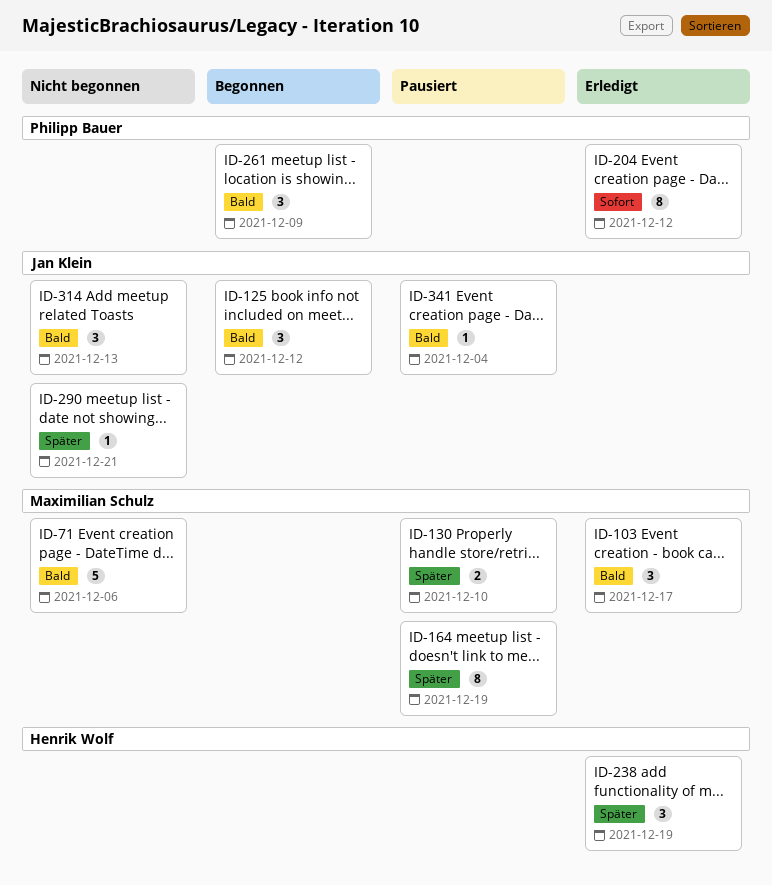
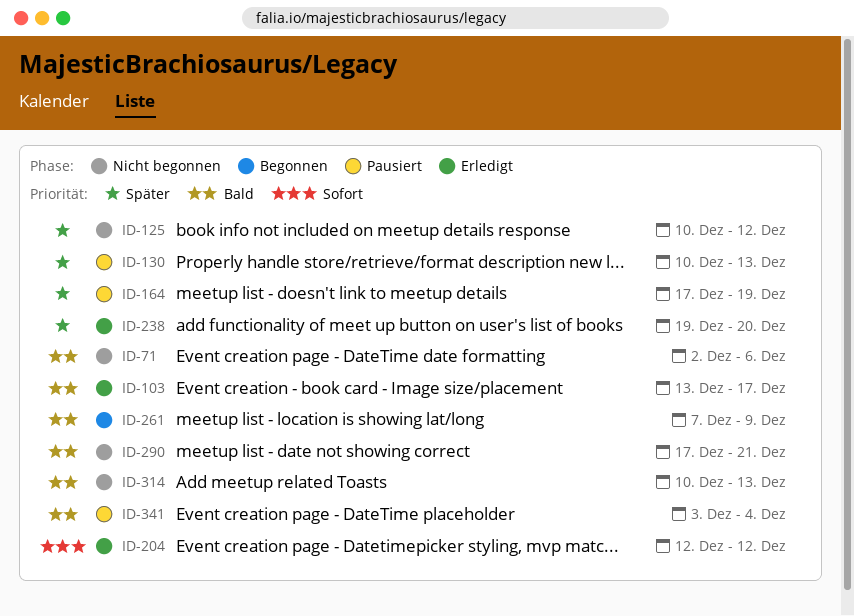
ID-125, status: Begonnen -> Nicht begonnen
ID-125, priority: Bald -> Später
ID-130, due: Dec 10 -> Dec 13
ID-238, due: Dec 19 -> Dec 20
ID-290, priority: Später -> Bald

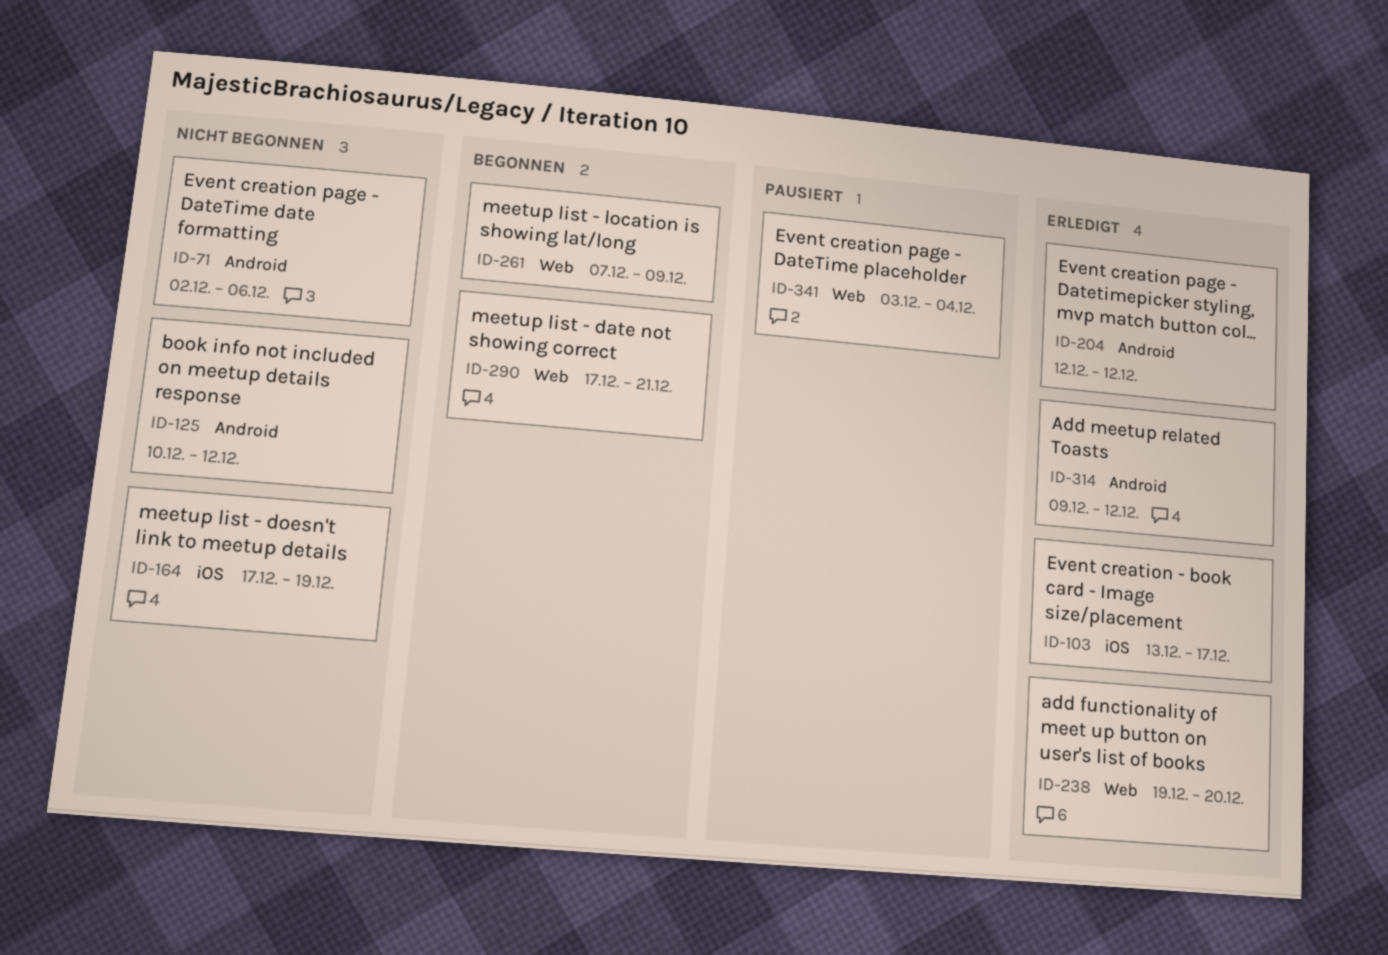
ID-130: present -> none
ID-164, status: Pausiert -> Nicht begonnen
ID-290, status: Nicht begonnen -> Begonnen
ID-314, status: Nicht begonnen -> Erledigt
ID-314, start: Dec 10 -> Dec 9
ID-314, due: Dec 13 -> Dec 12

